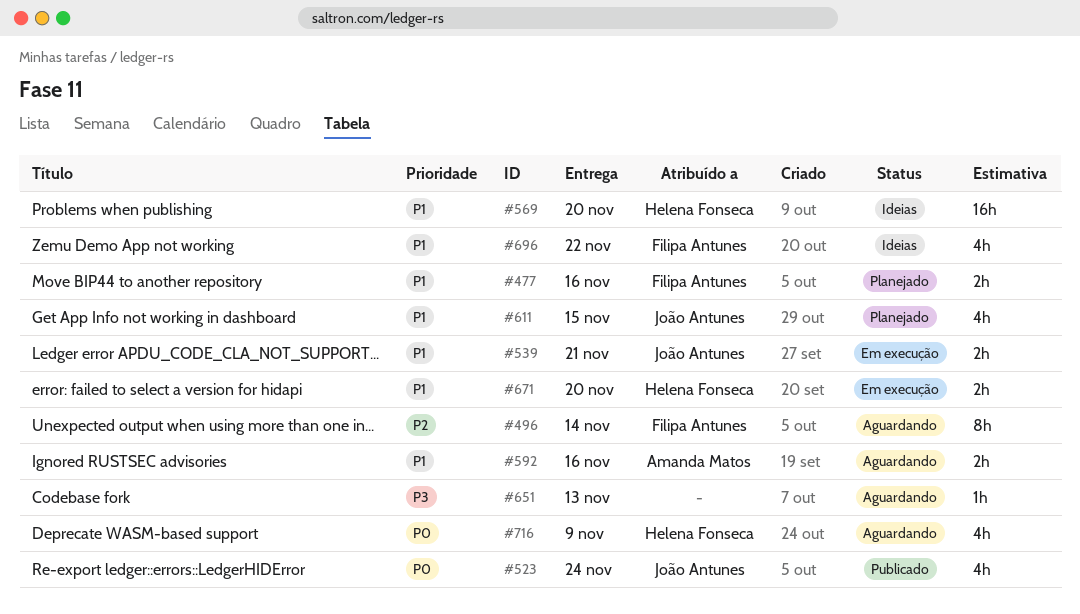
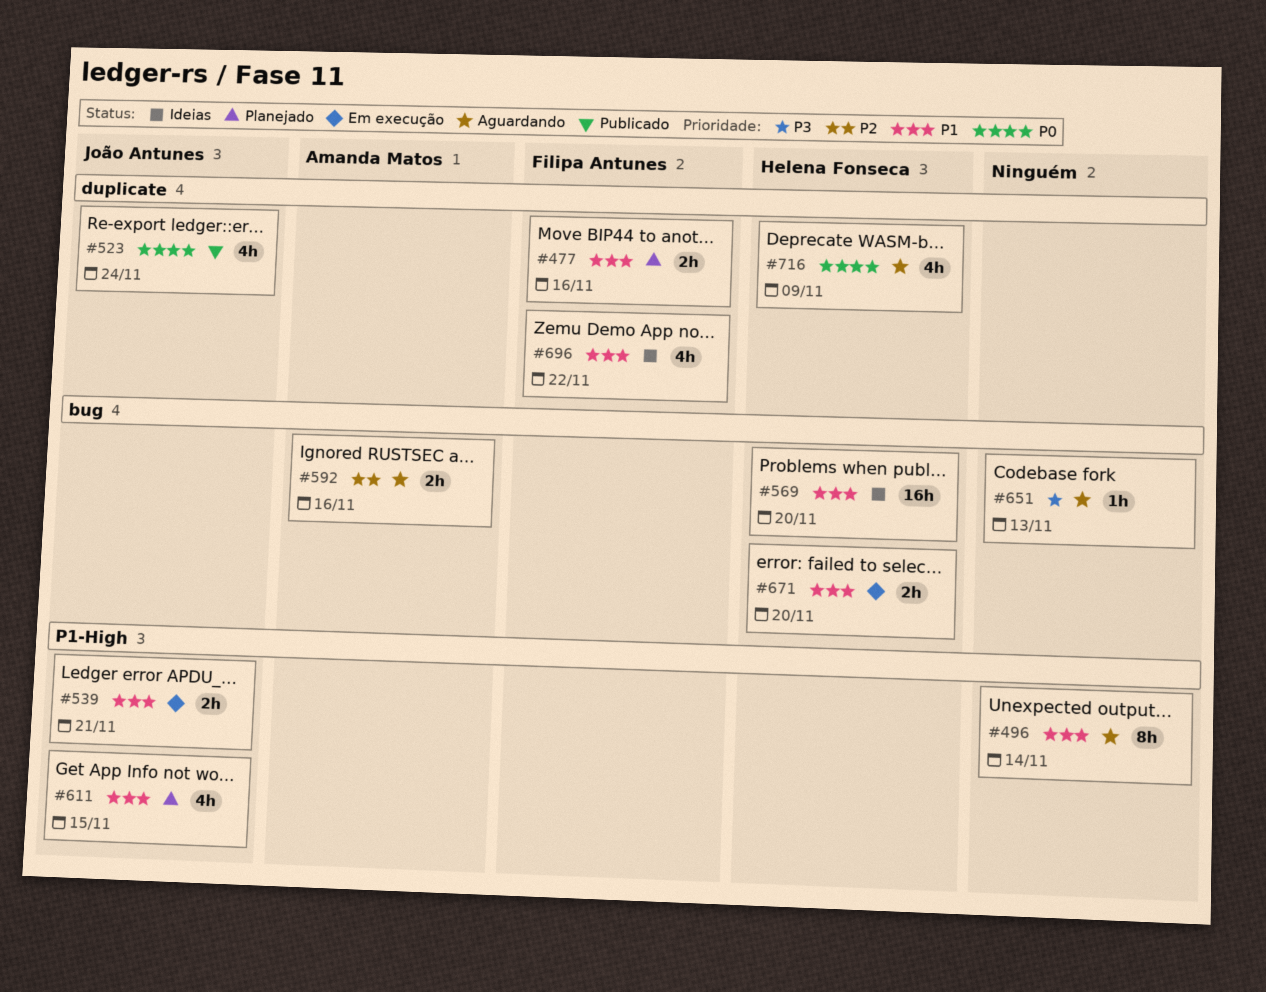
#496, owner: Filipa Antunes -> none
#496, priority: P2 -> P1
#592, priority: P1 -> P2

